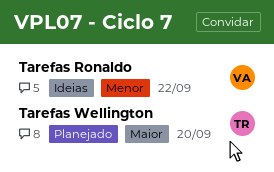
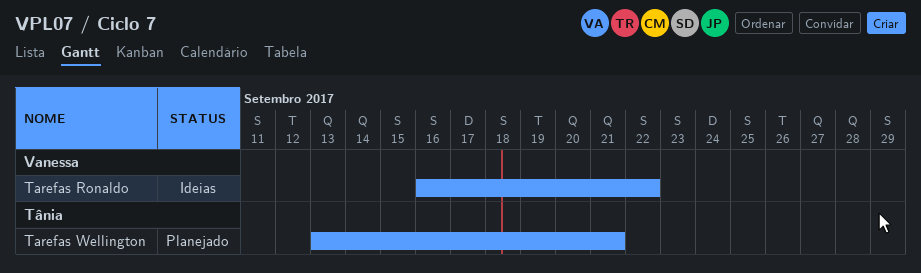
Tarefas Wellington, due: Sep 20 -> Sep 21

